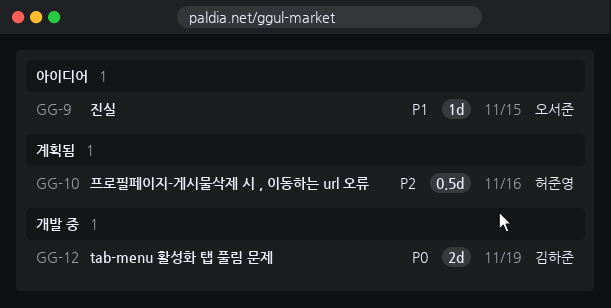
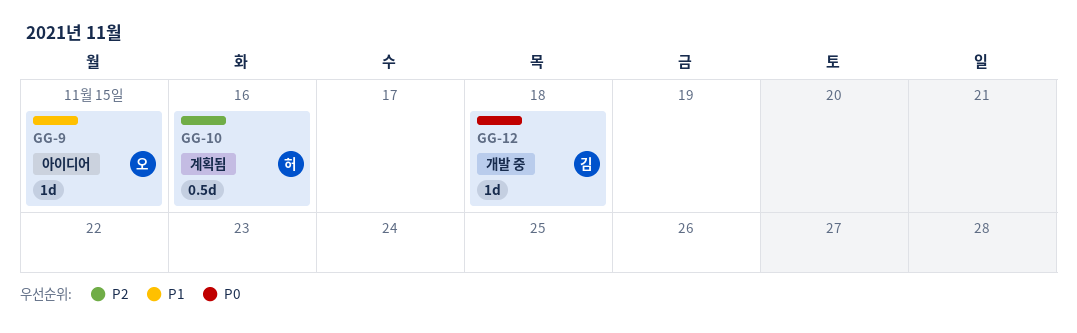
GG-12, estimate: 2d -> 1d
GG-12, due: Nov 19 -> Nov 18

